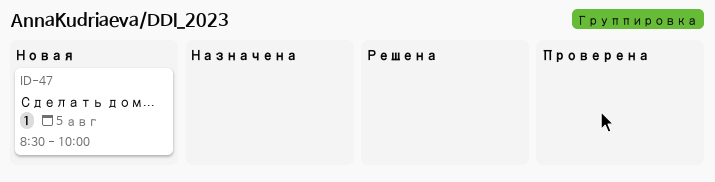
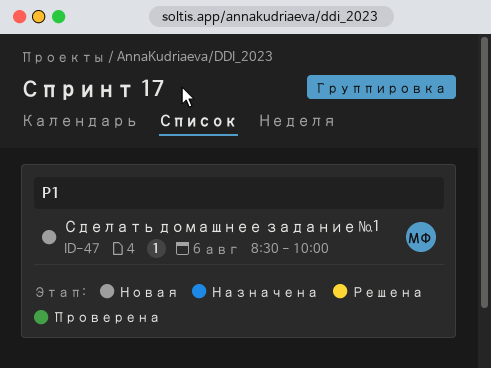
ID-47, day: Aug 5 -> Aug 6

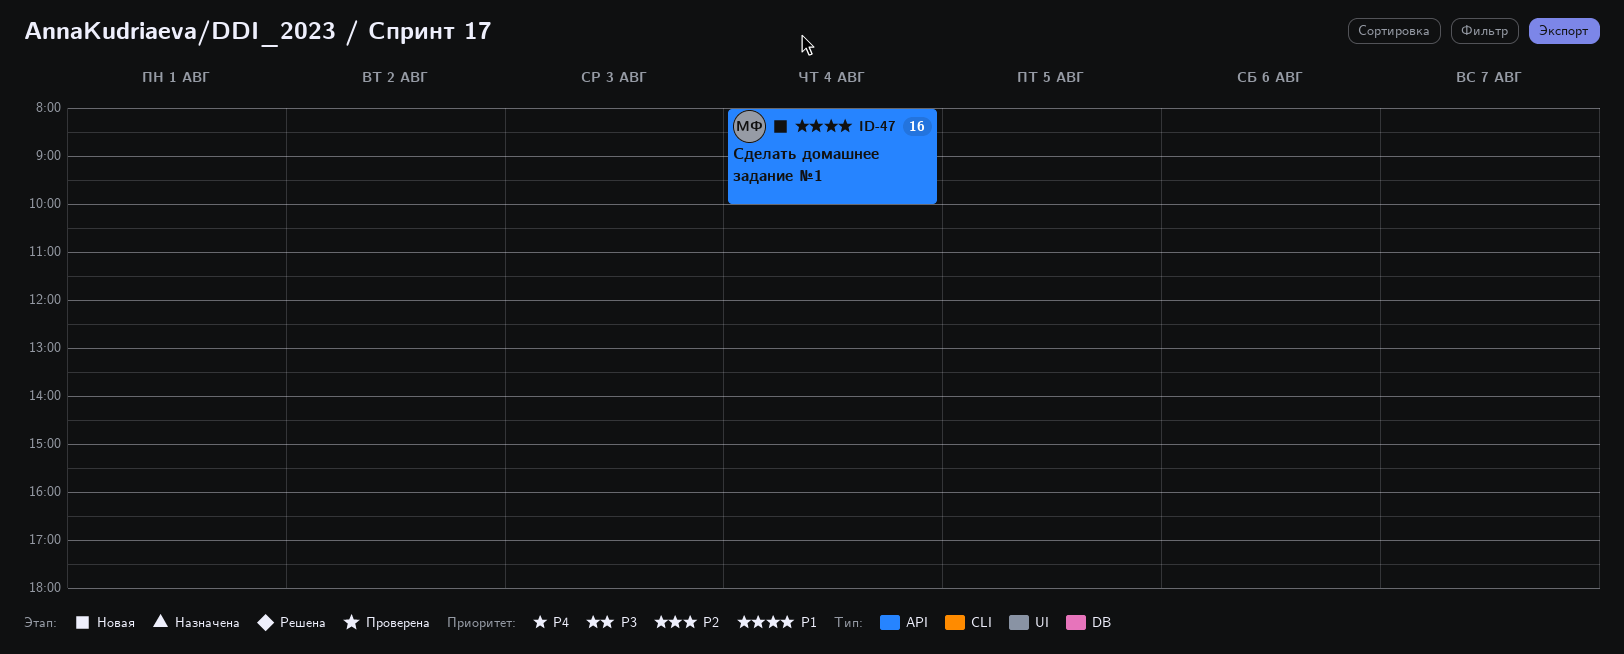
ID-47, estimate: 1 -> 16
ID-47, day: Aug 6 -> Aug 4
ID-47, begins: 08:30 -> 08:00

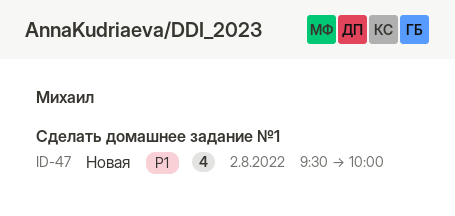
ID-47, estimate: 16 -> 4
ID-47, day: Aug 4 -> Aug 2
ID-47, begins: 08:00 -> 09:30

